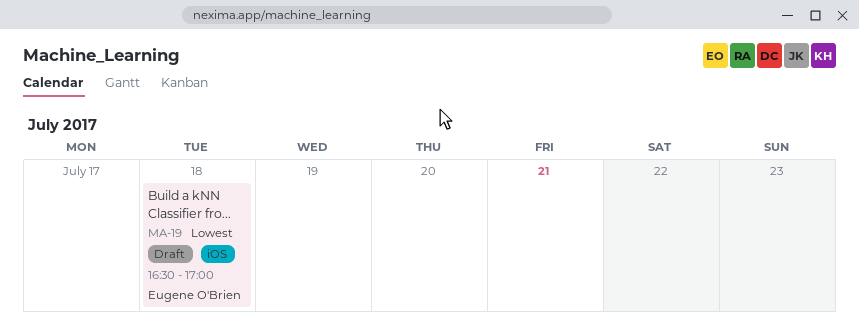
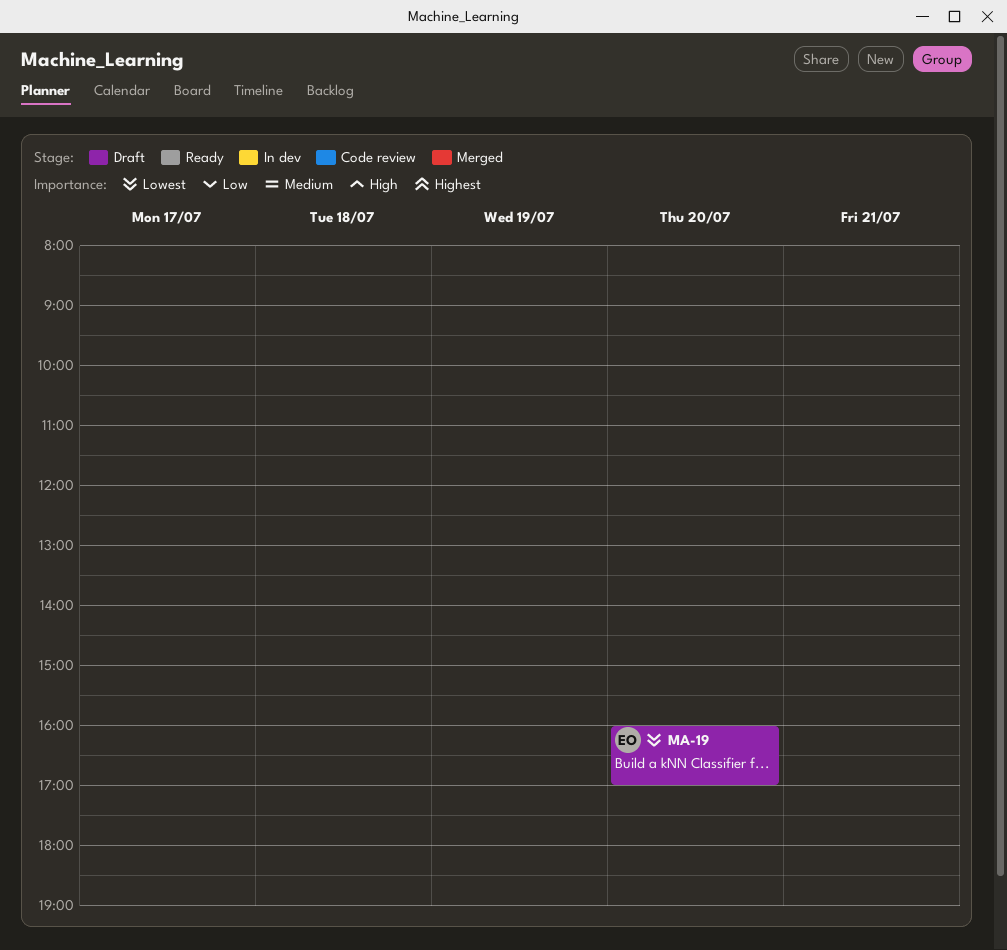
MA-19, day: Jul 18 -> Jul 20
MA-19, begins: 16:30 -> 16:00

